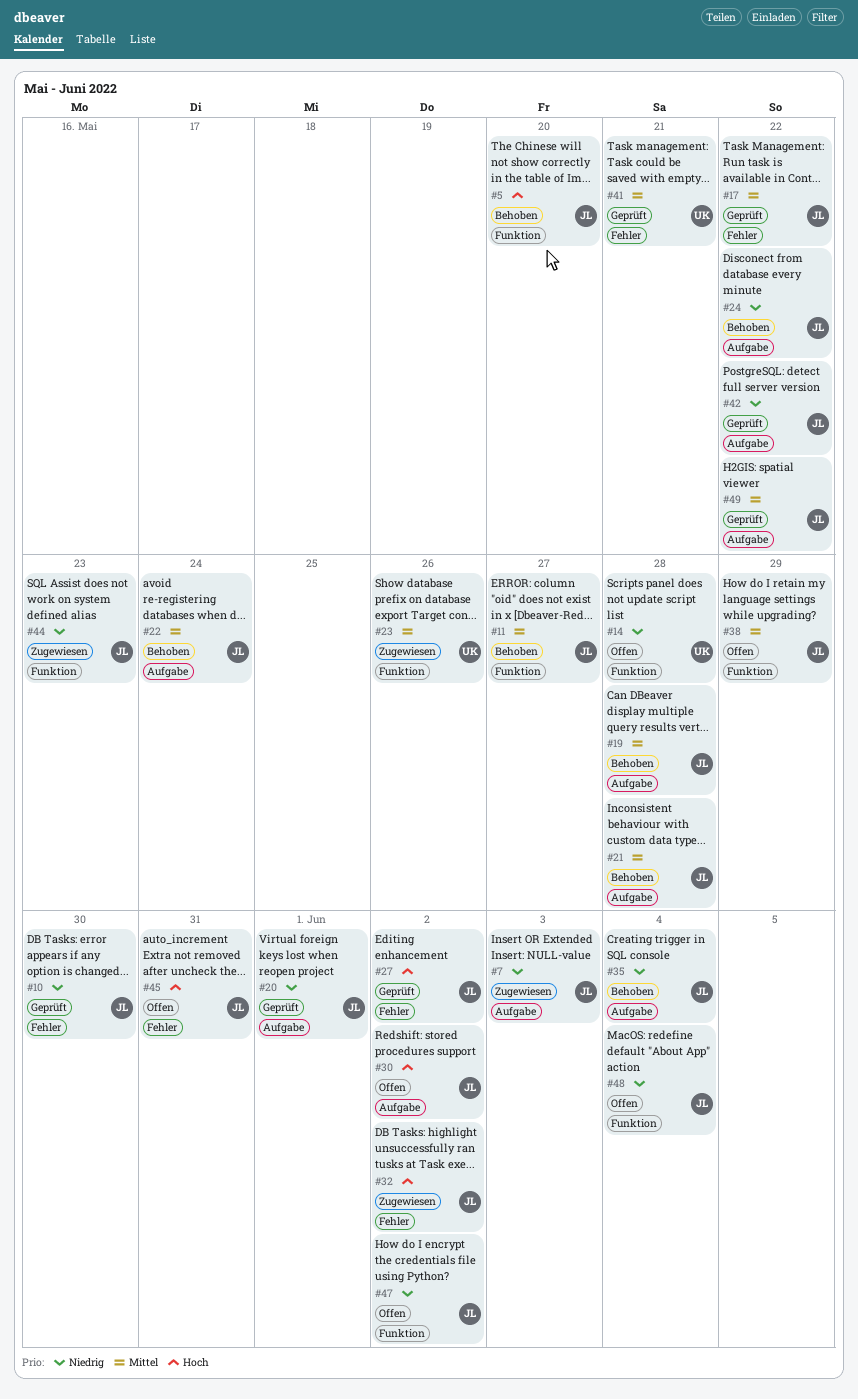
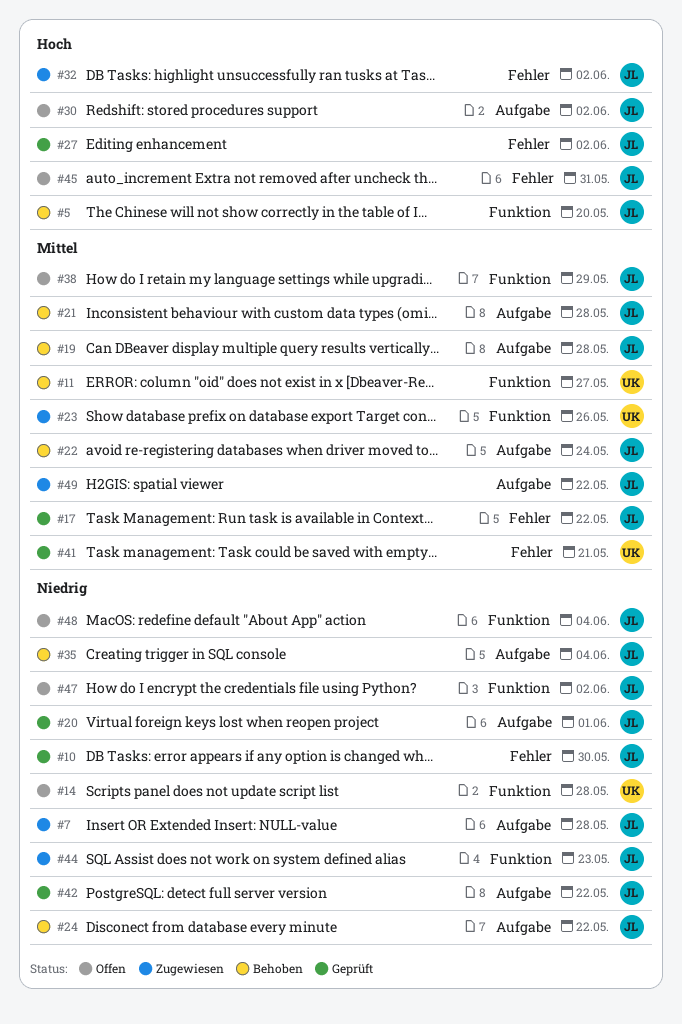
#7, due: Jun 3 -> May 28
#11, owner: JL -> UK
#49, status: Geprüft -> Zugewiesen

